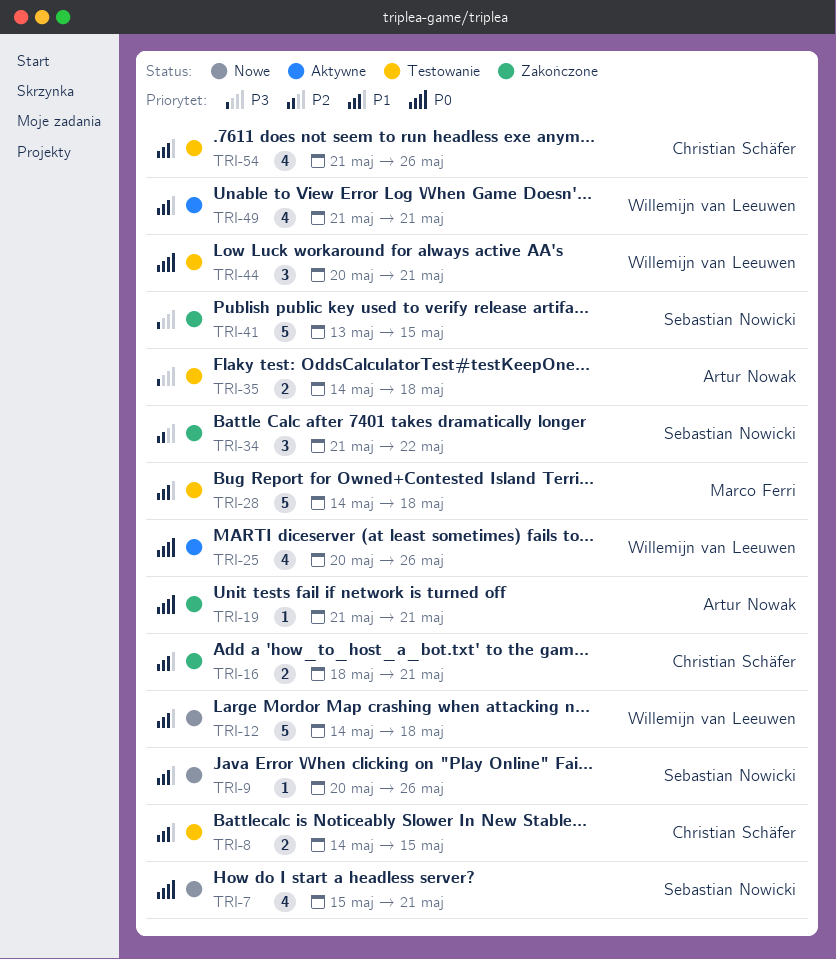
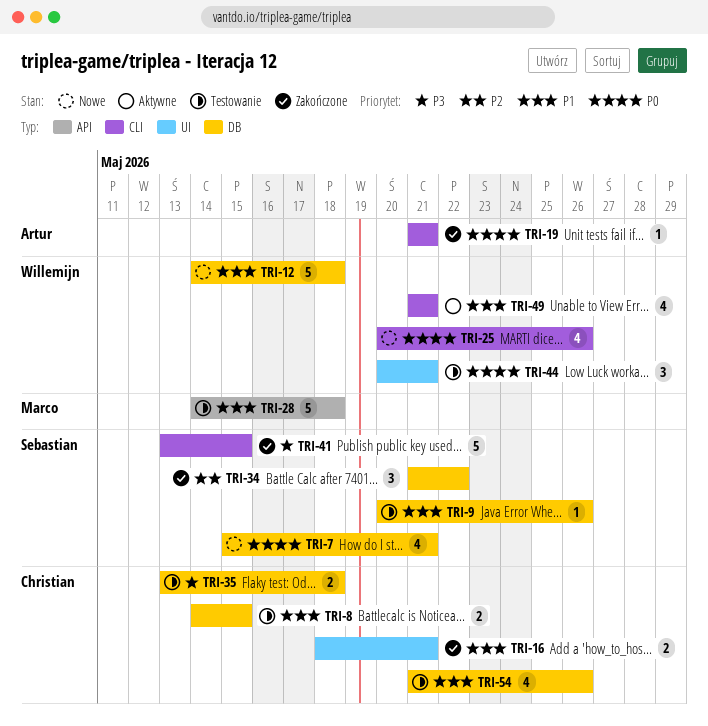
TRI-9, status: Nowe -> Testowanie
TRI-25, status: Aktywne -> Nowe
TRI-35, owner: Artur Nowak -> Christian Schäfer
TRI-35, start: May 14 -> May 13

